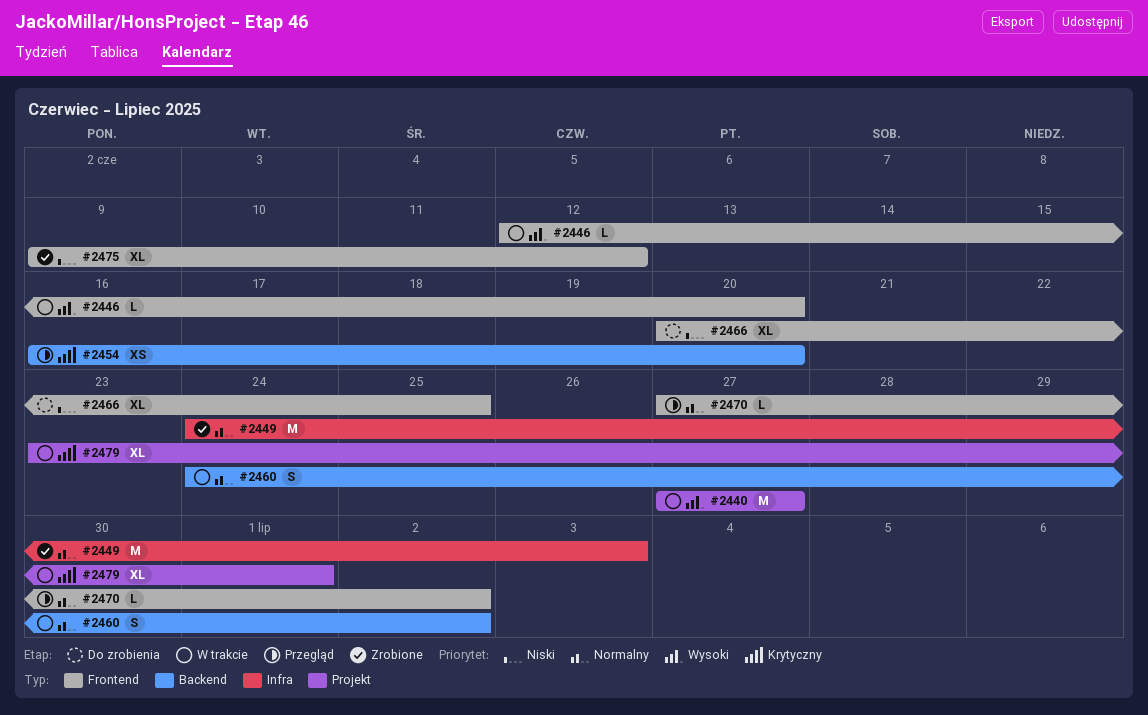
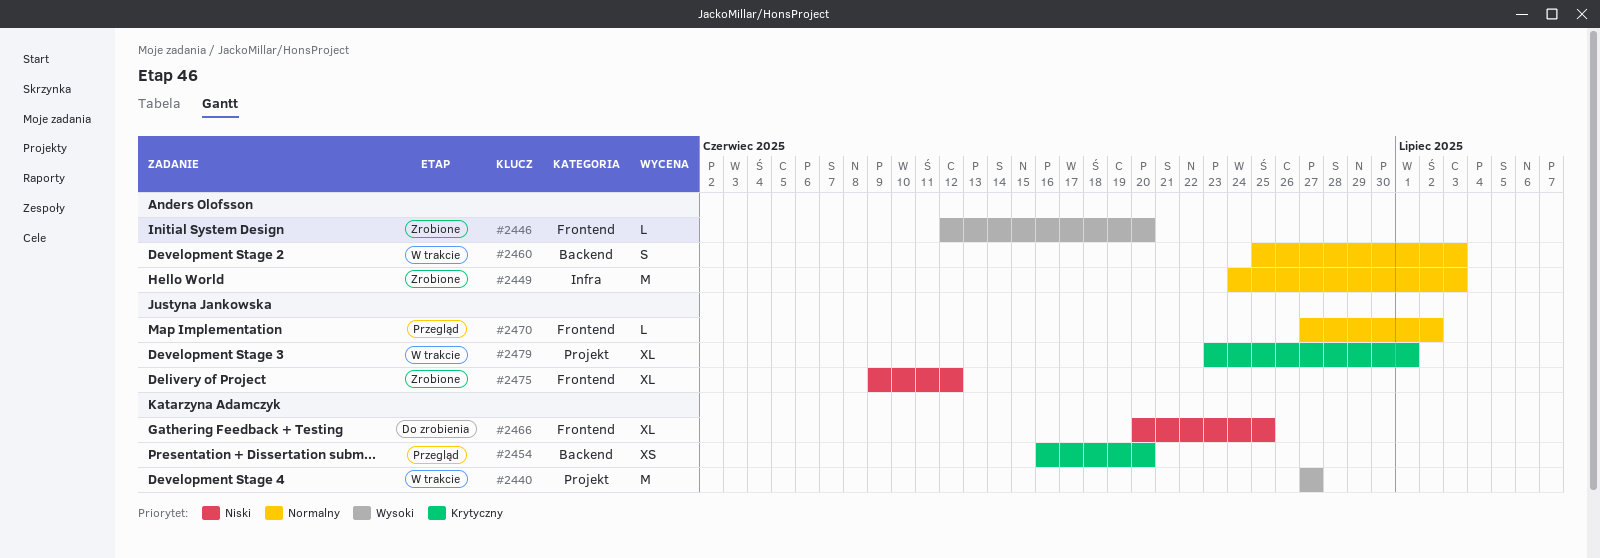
#2446, status: W trakcie -> Zrobione
#2460, start: Jun 24 -> Jun 25
#2460, due: Jul 2 -> Jul 3

